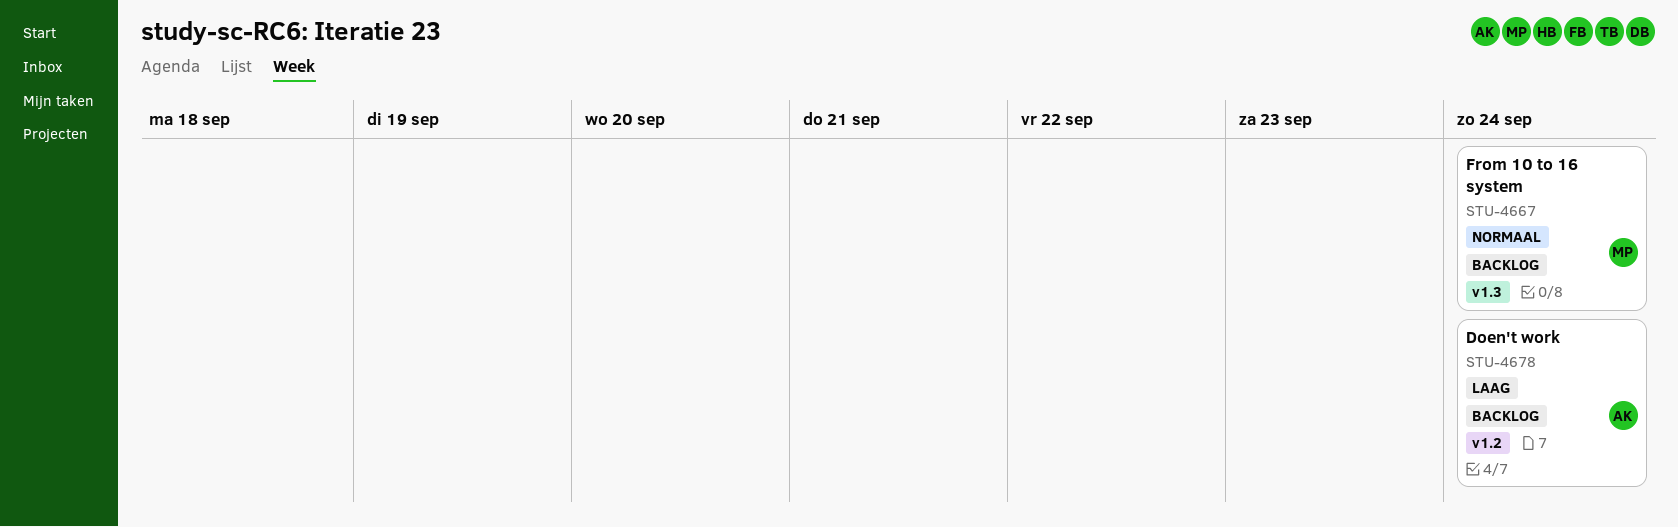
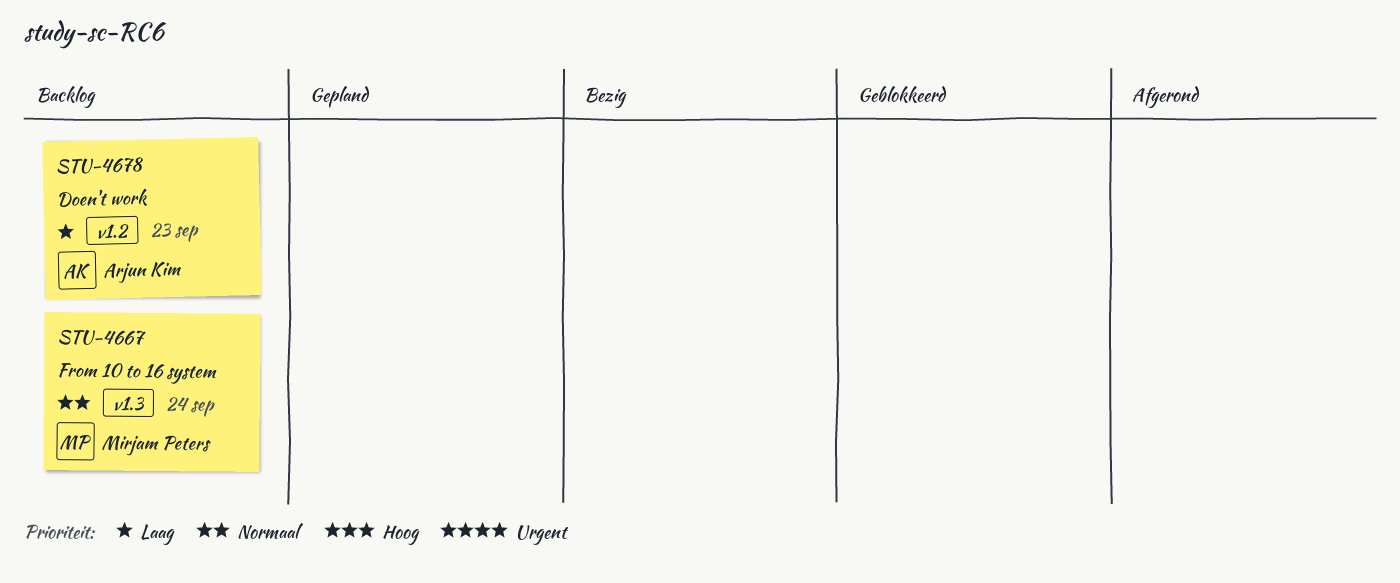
STU-4678, due: Sep 24 -> Sep 23

